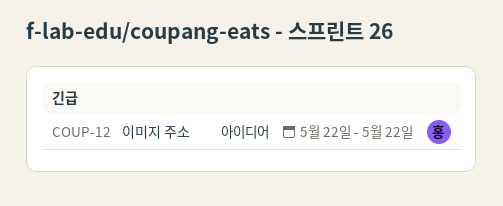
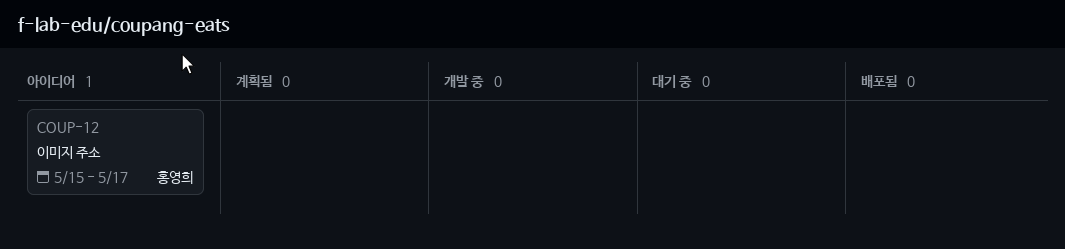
COUP-12, start: May 22 -> May 15
COUP-12, due: May 22 -> May 17

